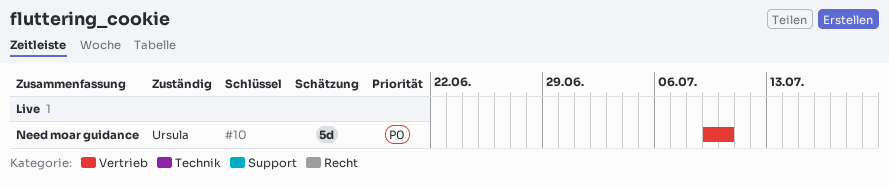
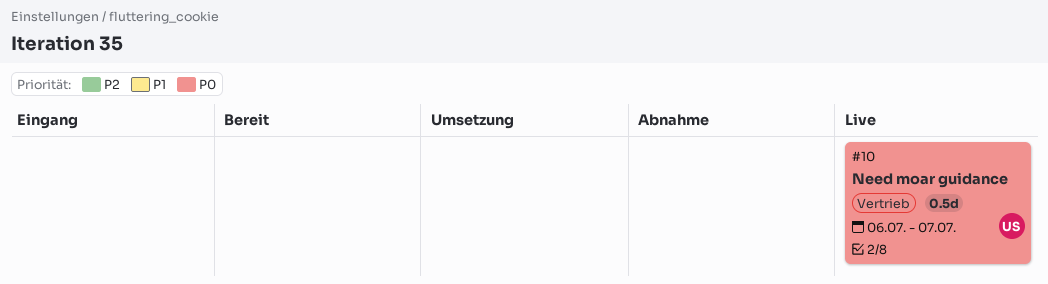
#10, estimate: 5d -> 0.5d
#10, start: Jul 9 -> Jul 6
#10, due: Jul 10 -> Jul 7

